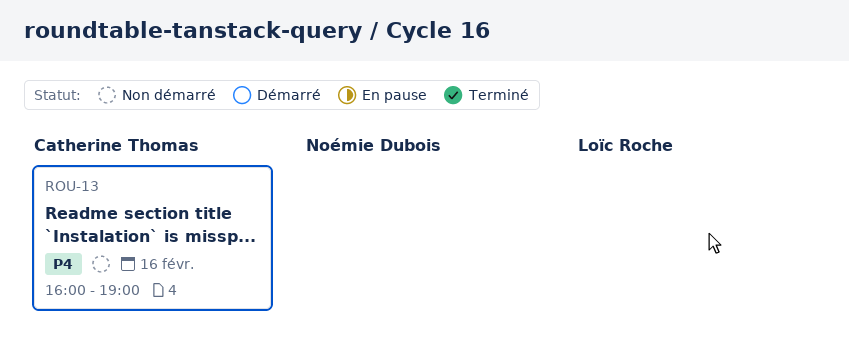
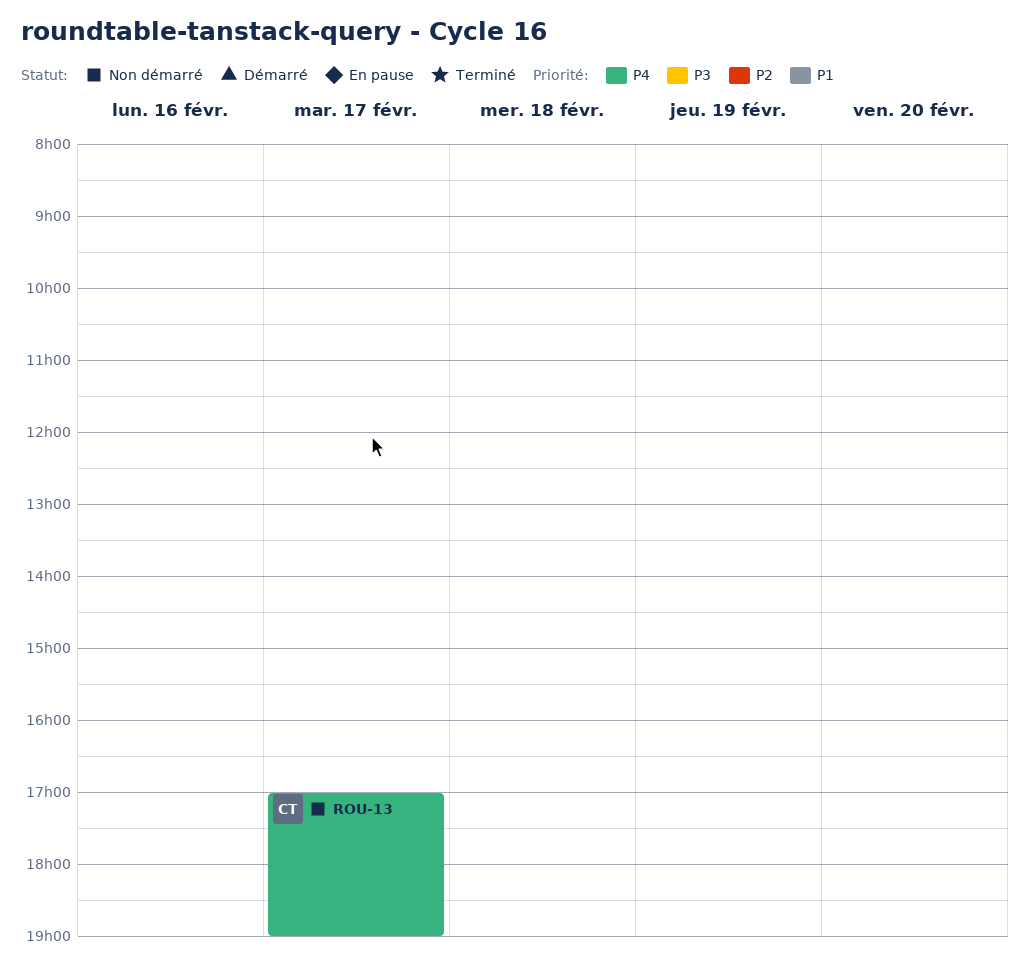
ROU-13, day: Feb 16 -> Feb 17
ROU-13, begins: 16:00 -> 17:00

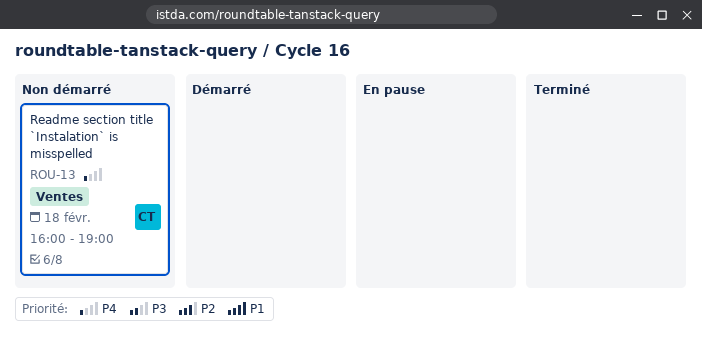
ROU-13, day: Feb 17 -> Feb 18
ROU-13, begins: 17:00 -> 16:00

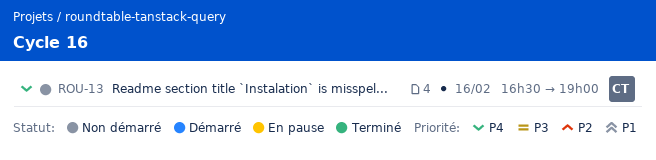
ROU-13, day: Feb 18 -> Feb 16
ROU-13, begins: 16:00 -> 16:30

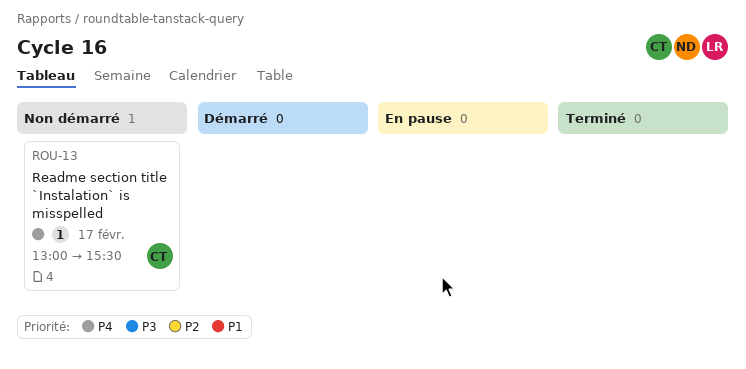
ROU-13, day: Feb 16 -> Feb 17
ROU-13, begins: 16:30 -> 13:00
ROU-13, ends: 19:00 -> 15:30

